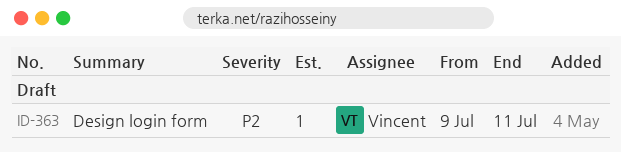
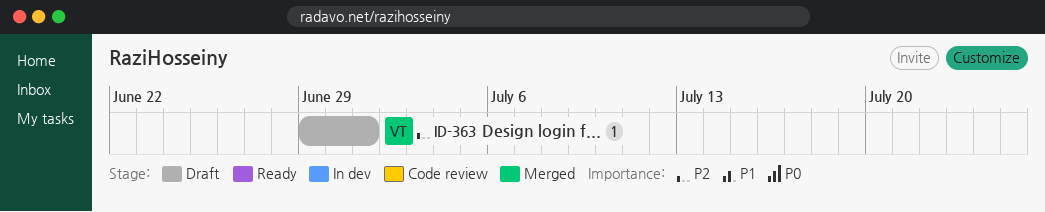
ID-363, start: Jul 9 -> Jun 29
ID-363, due: Jul 11 -> Jul 1

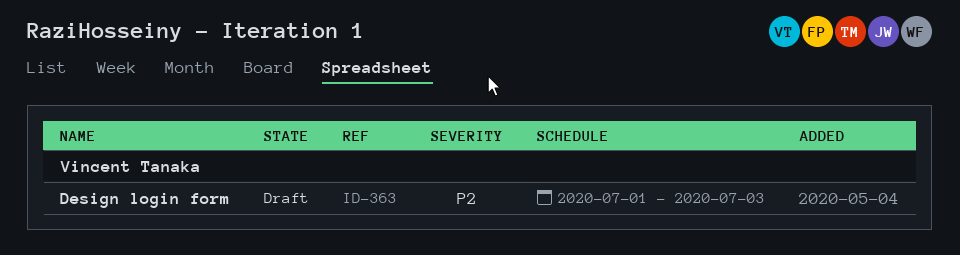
ID-363, start: Jun 29 -> Jul 1
ID-363, due: Jul 1 -> Jul 3

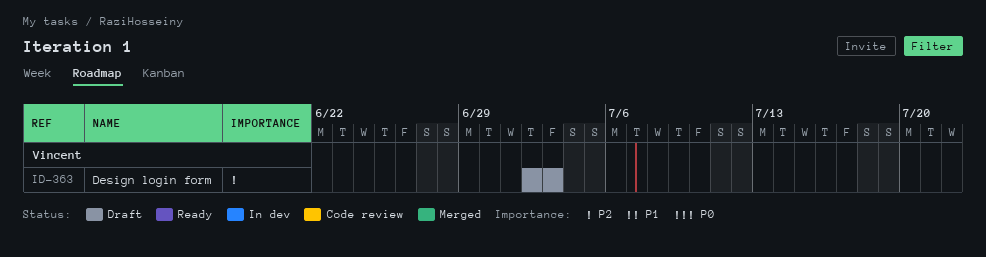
ID-363, start: Jul 1 -> Jul 2

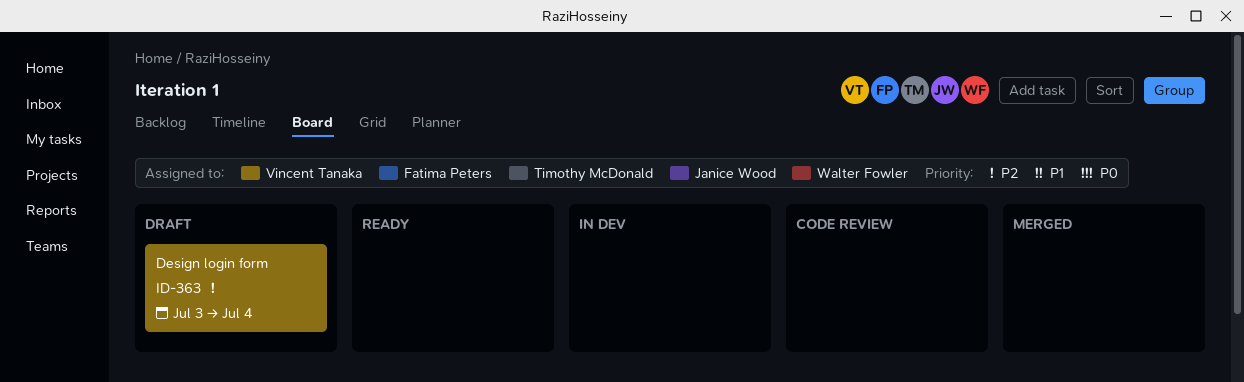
ID-363, start: Jul 2 -> Jul 3
ID-363, due: Jul 3 -> Jul 4

